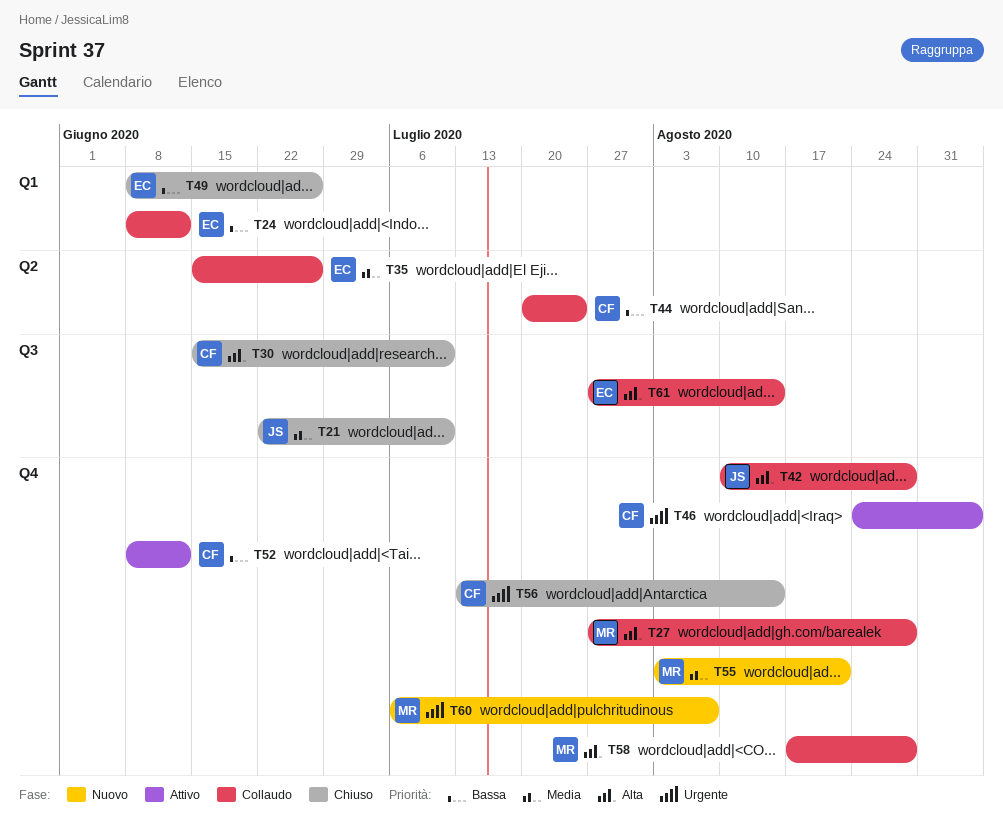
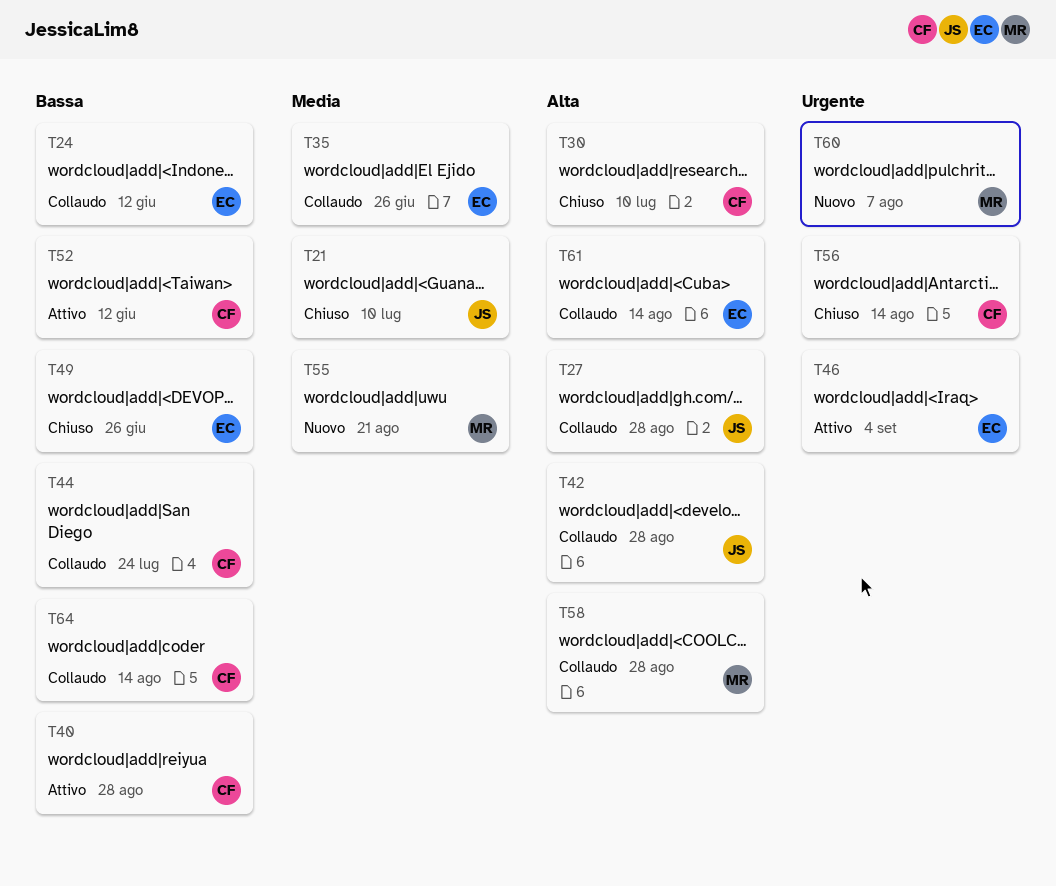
T27, owner: MR -> JS
T40: none -> present
T46, owner: CF -> EC
T64: none -> present

